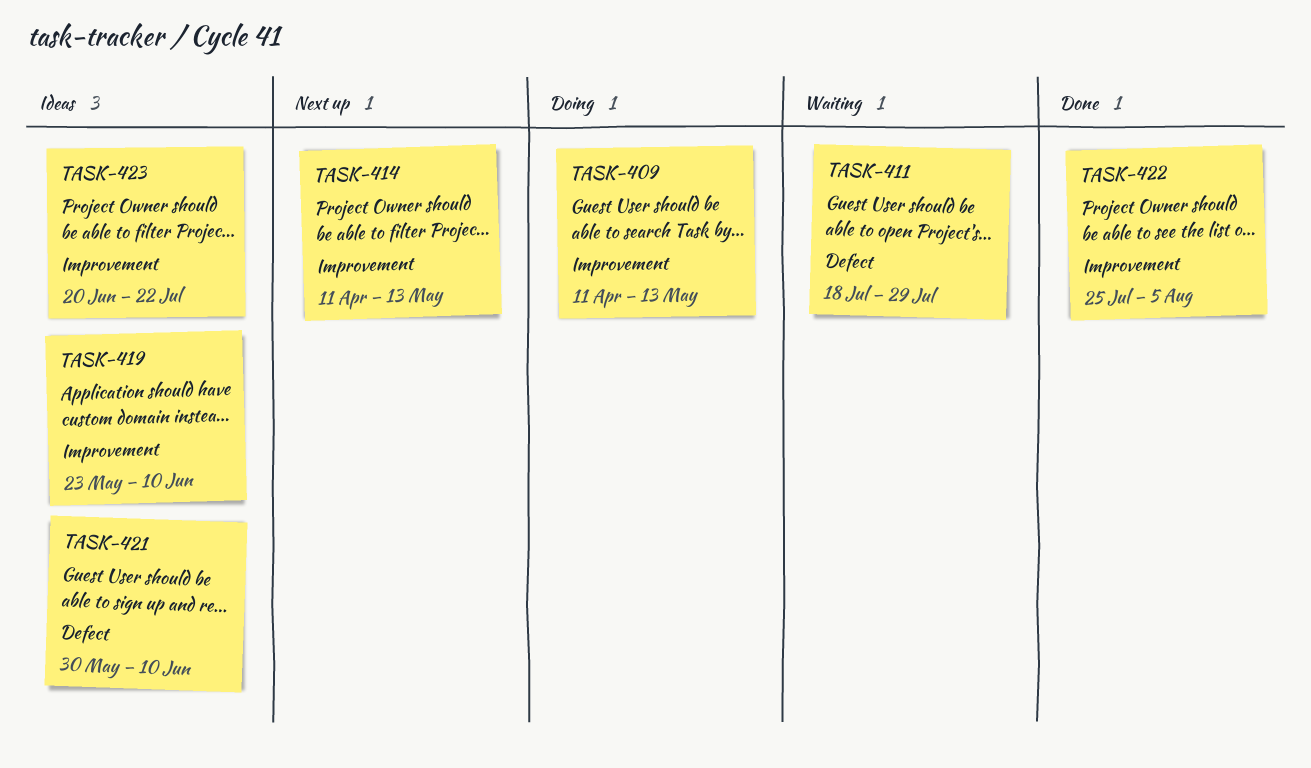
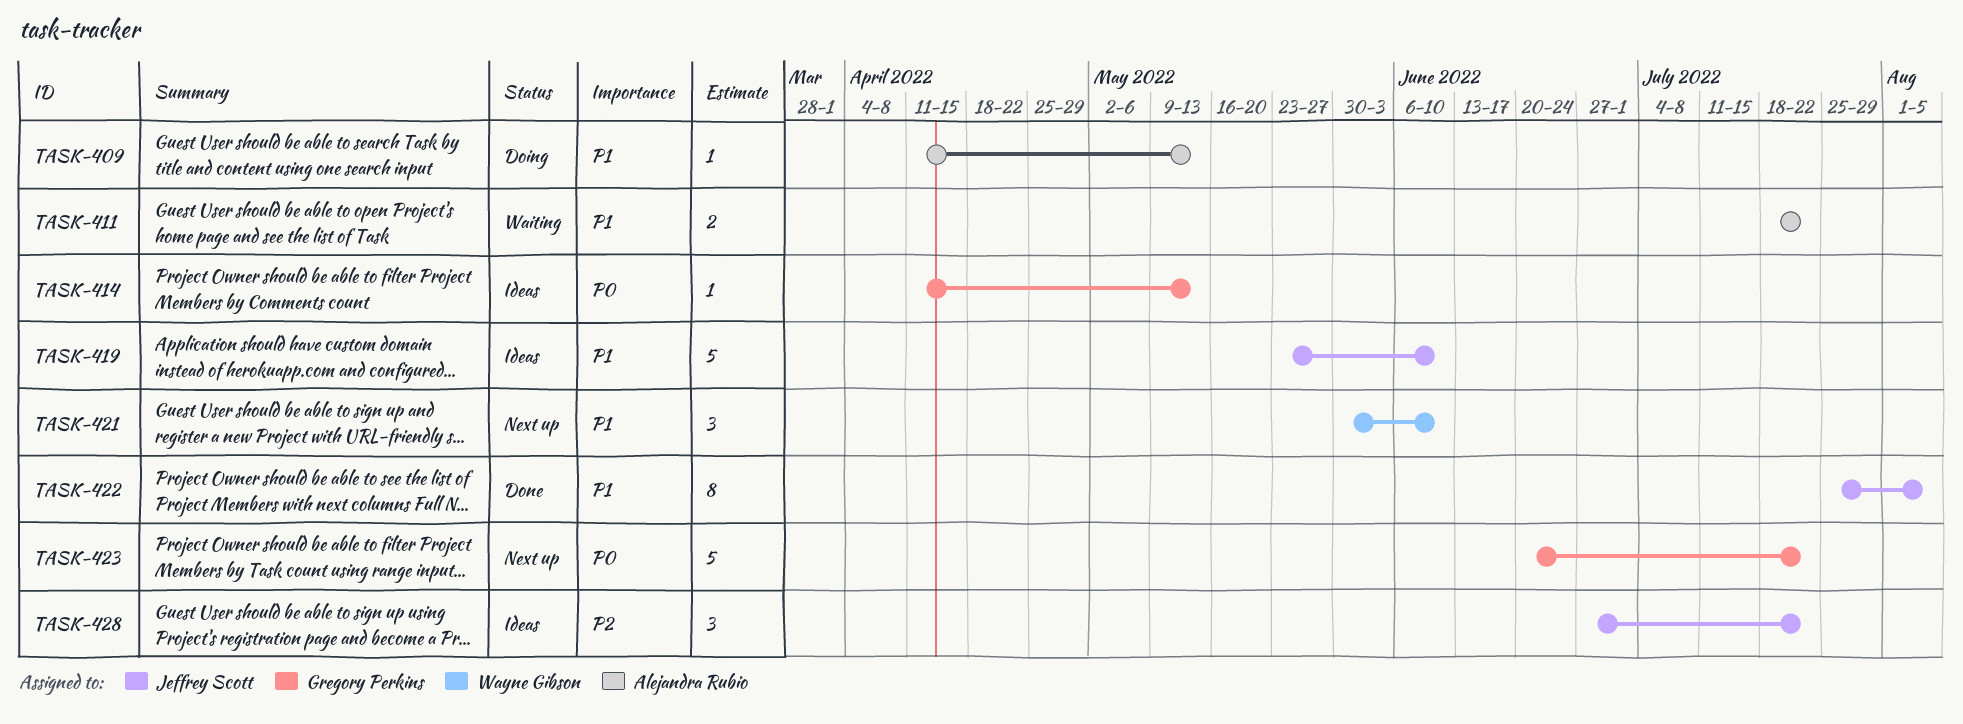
TASK-411, due: Jul 29 -> Jul 22
TASK-414, status: Next up -> Ideas
TASK-421, status: Ideas -> Next up
TASK-423, status: Ideas -> Next up
TASK-428: none -> present

